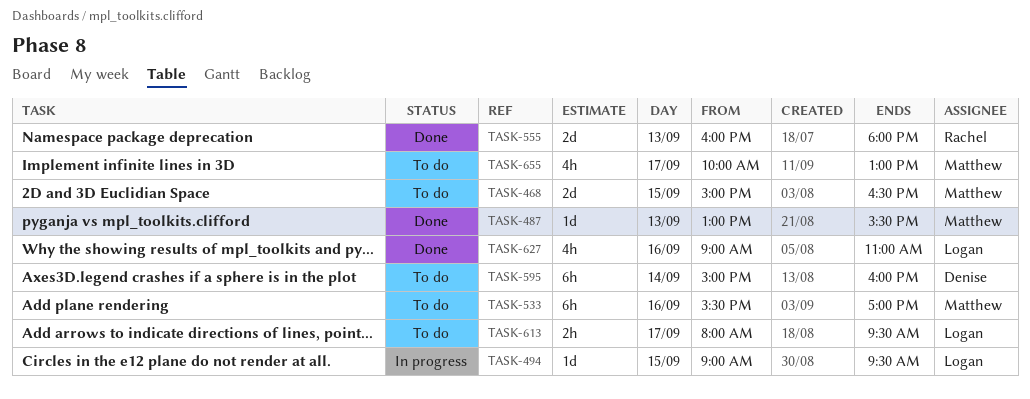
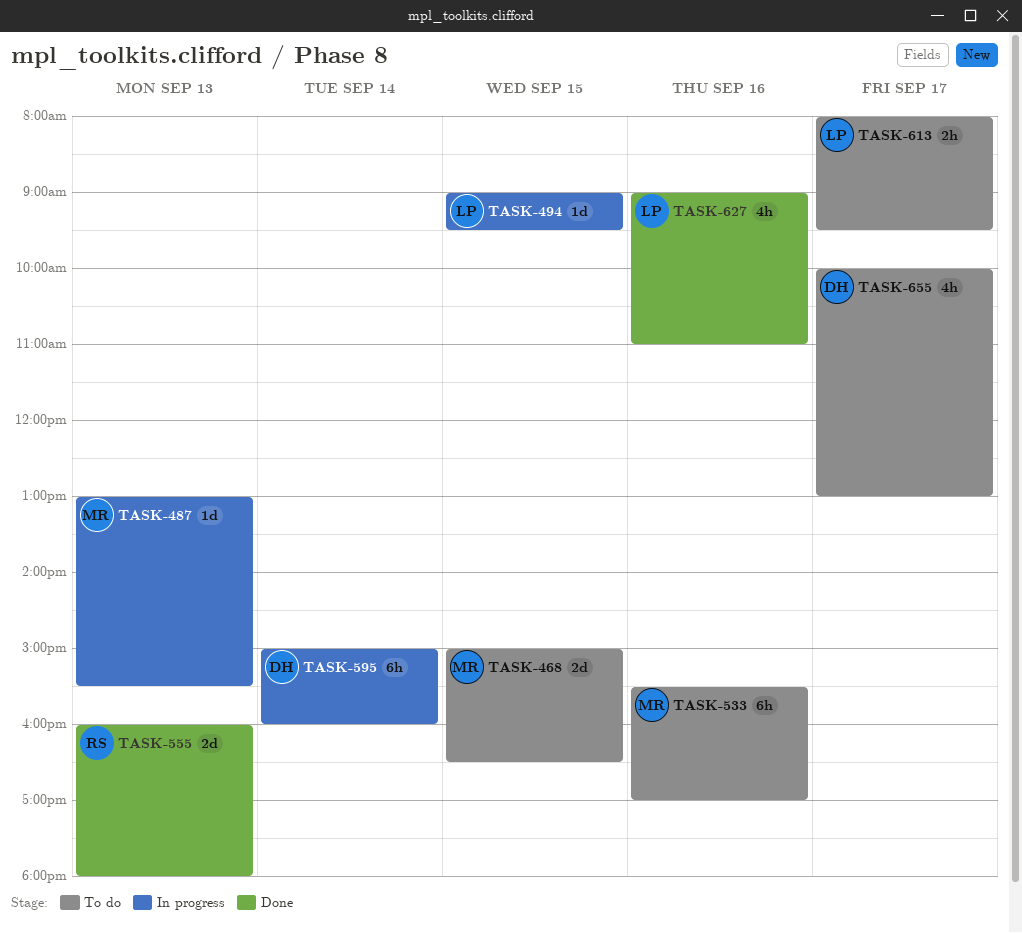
TASK-487, status: Done -> In progress
TASK-595, status: To do -> In progress
TASK-655, owner: Matthew -> Denise

